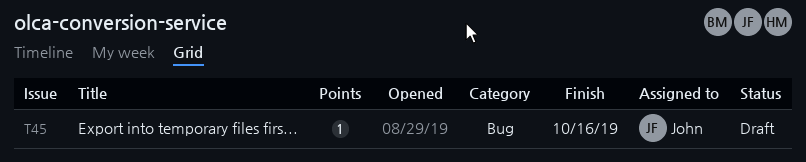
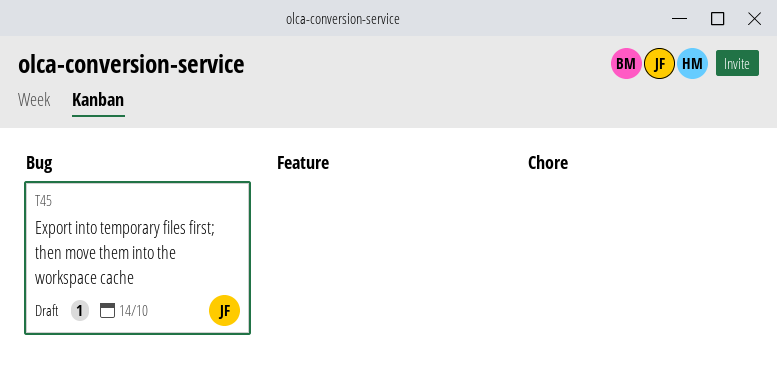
T45, due: Oct 16 -> Oct 14

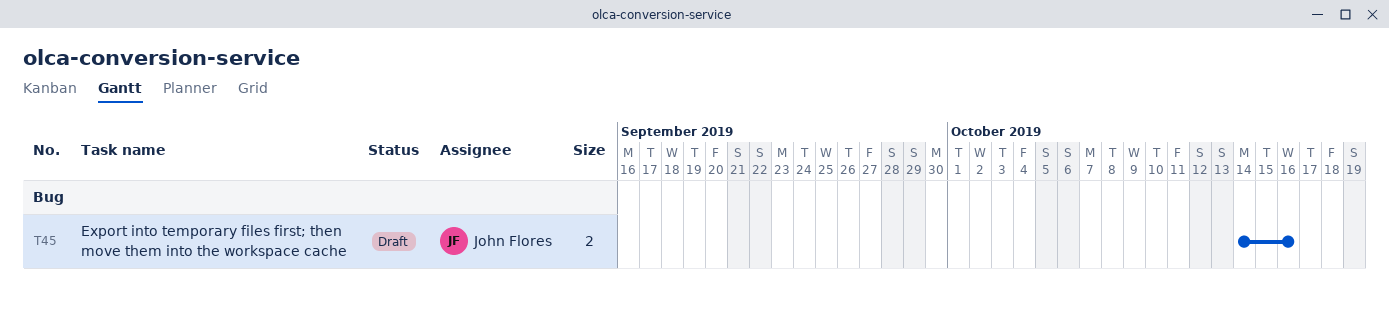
T45, estimate: 1 -> 2
T45, due: Oct 14 -> Oct 16

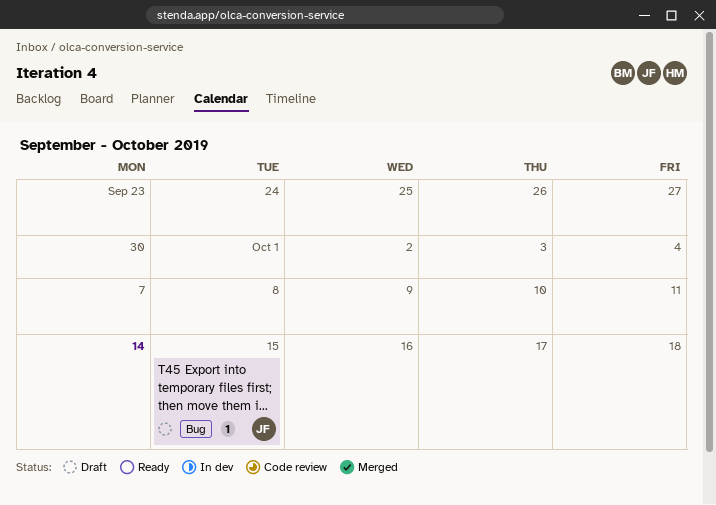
T45, estimate: 2 -> 1
T45, due: Oct 16 -> Oct 15

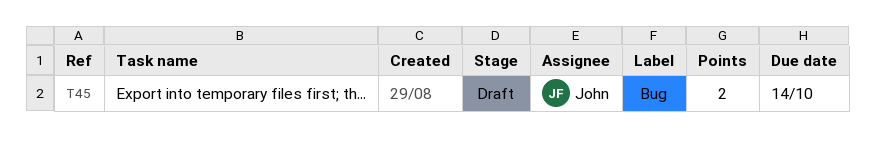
T45, estimate: 1 -> 2
T45, due: Oct 15 -> Oct 14

